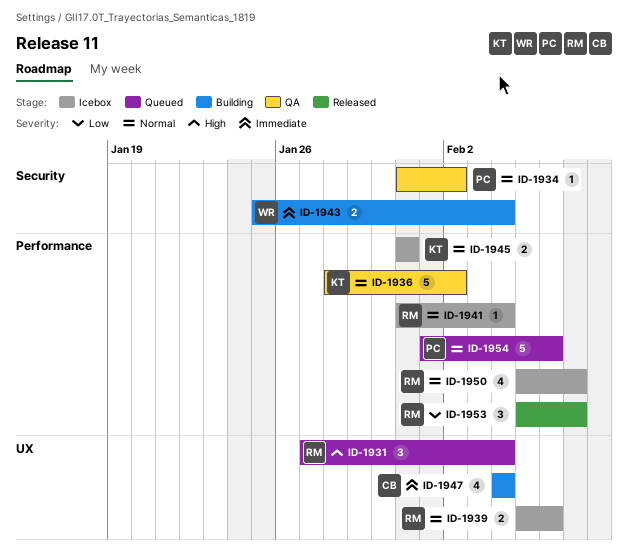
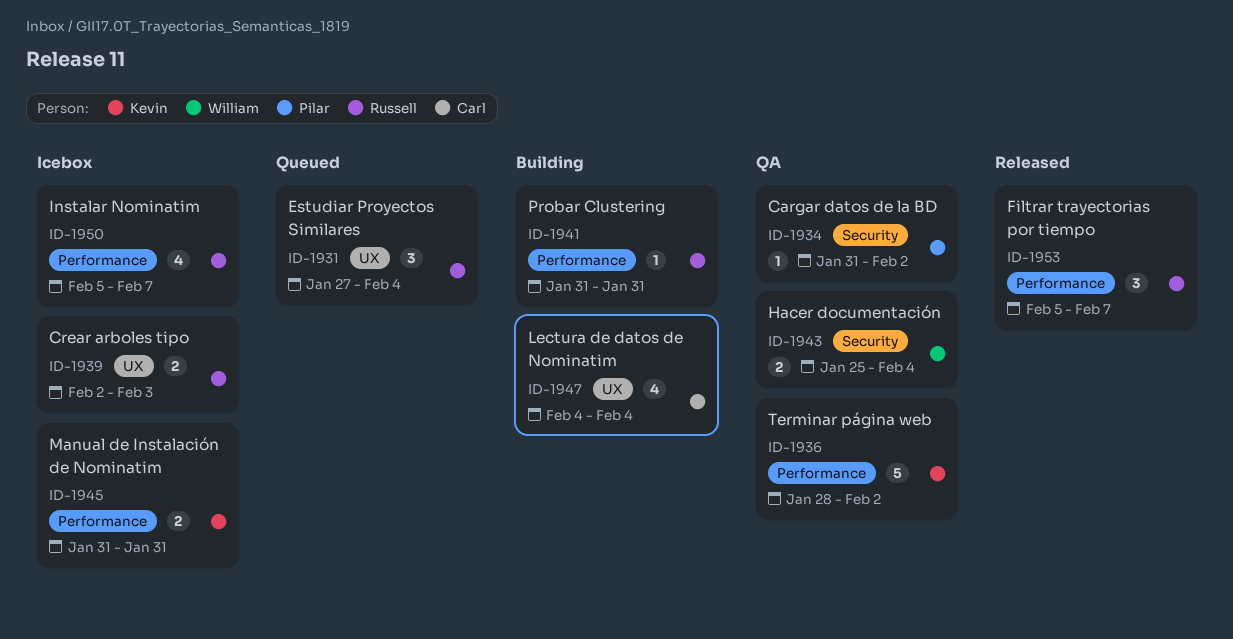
ID-1939, start: Feb 5 -> Feb 2
ID-1939, due: Feb 6 -> Feb 3
ID-1941, status: Icebox -> Building
ID-1941, due: Feb 4 -> Jan 31
ID-1943, status: Building -> QA
ID-1954: present -> none

